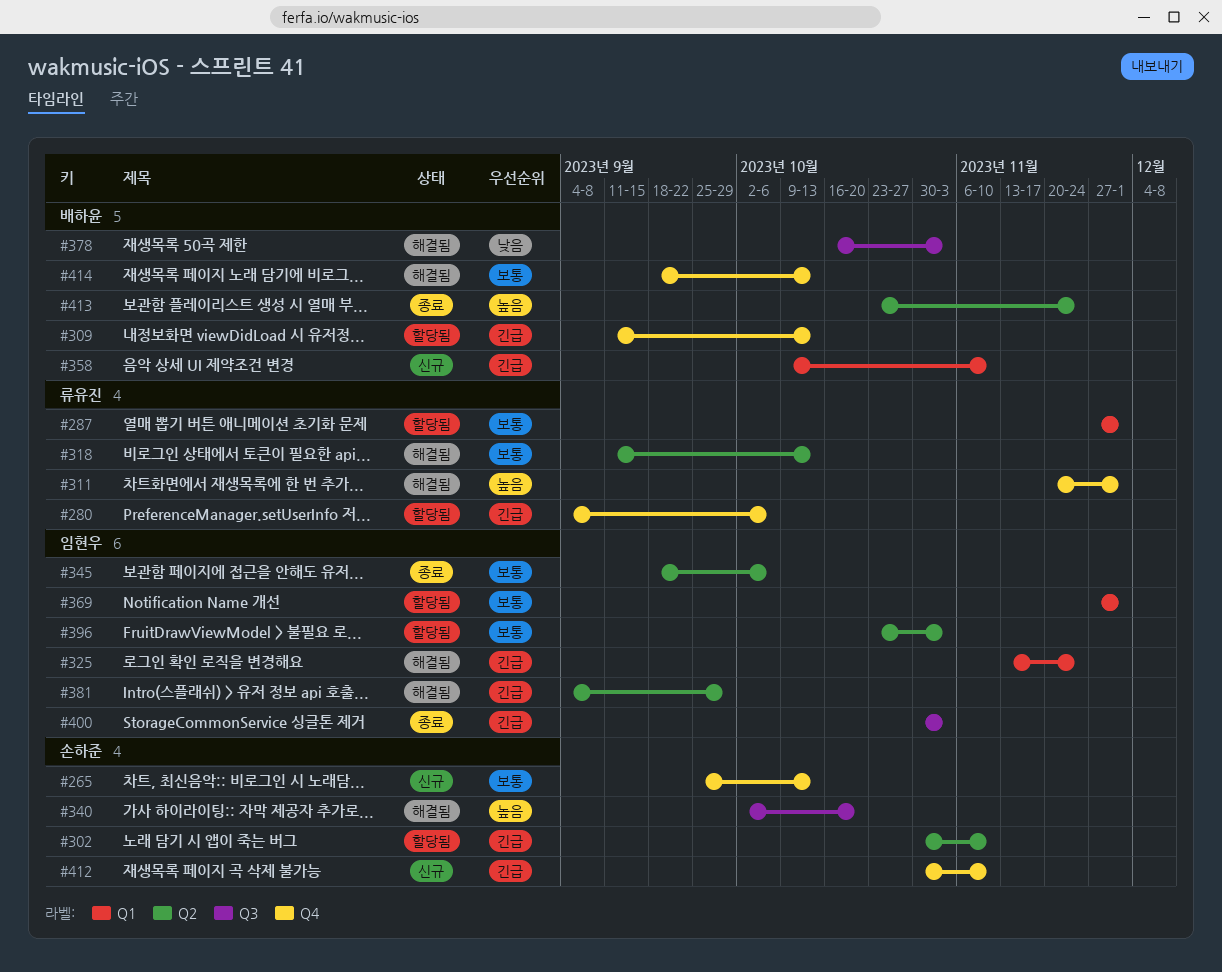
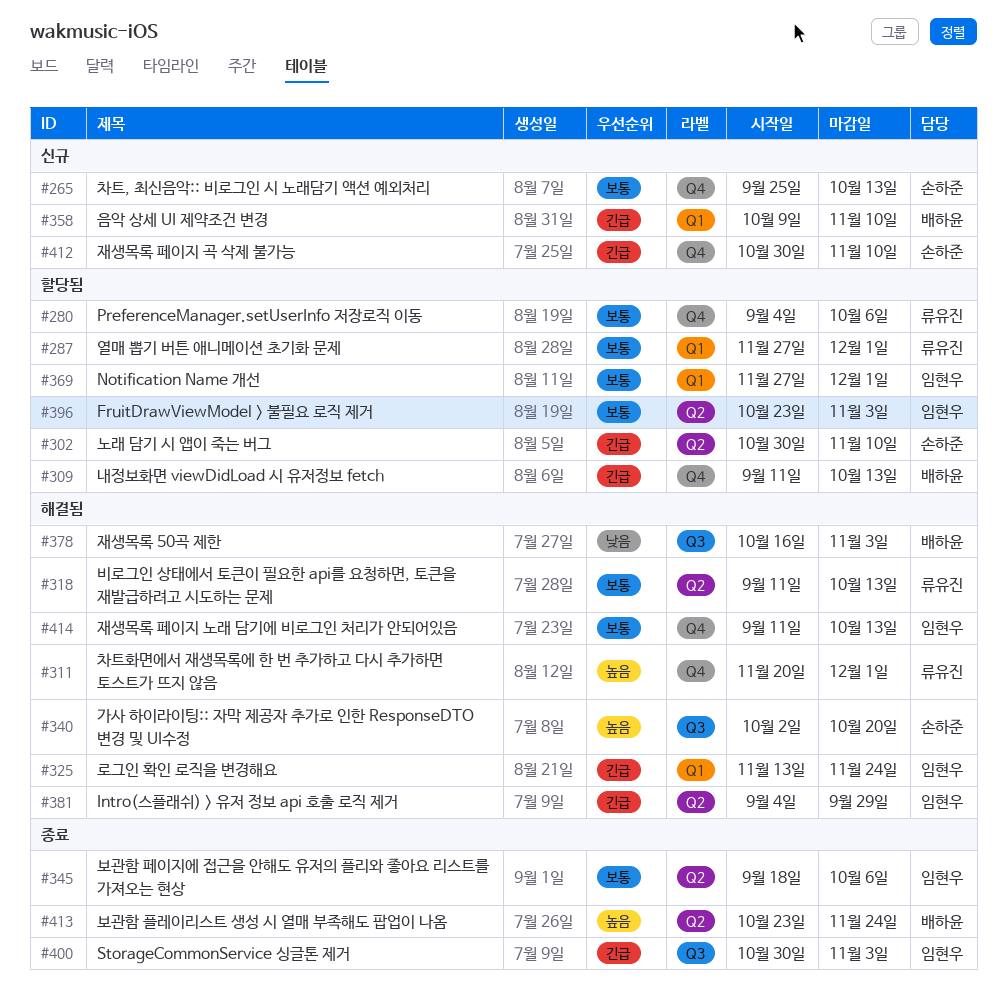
#280, priority: 긴급 -> 보통
#414, owner: 배하윤 -> 임현우
#414, start: Sep 18 -> Sep 11

